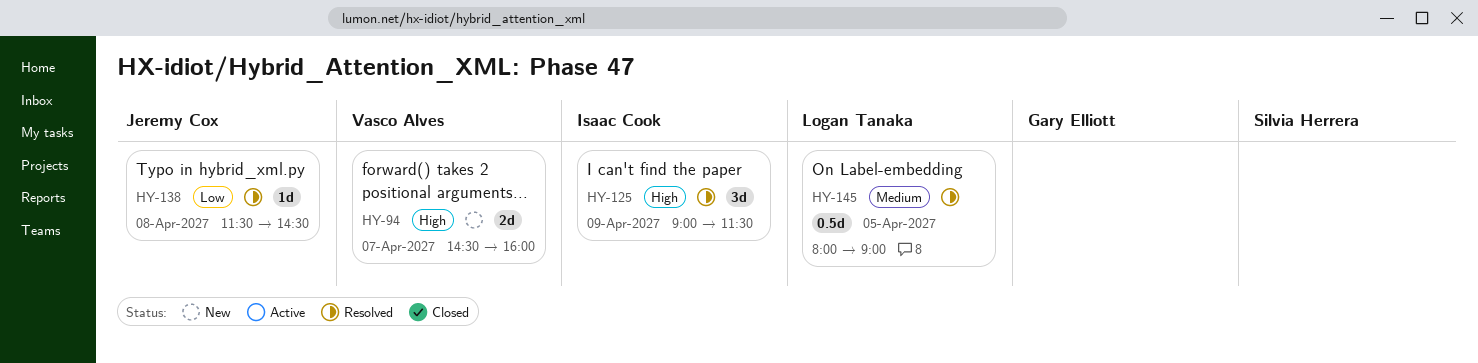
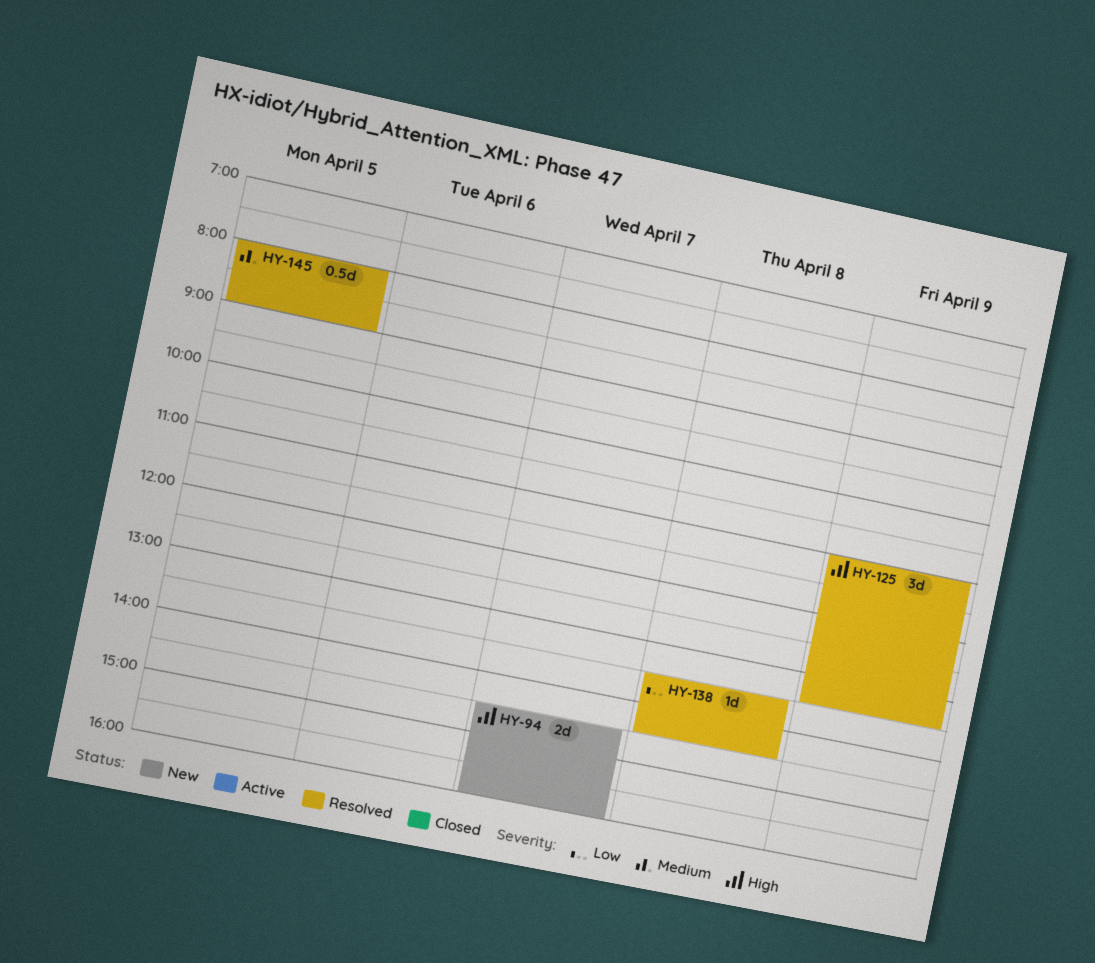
HY-125, begins: 09:00 -> 11:00
HY-125, ends: 11:30 -> 13:30
HY-138, begins: 11:30 -> 13:30

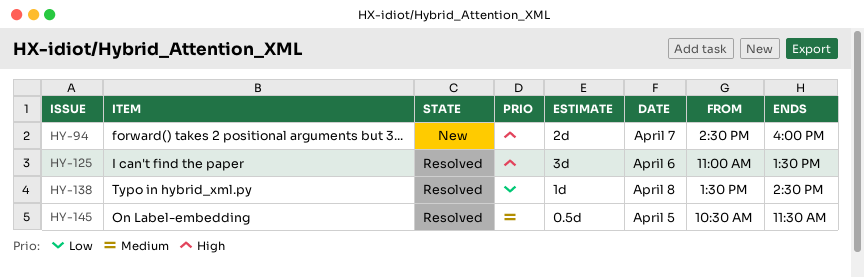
HY-125, day: Apr 9 -> Apr 6
HY-145, begins: 08:00 -> 10:30
HY-145, ends: 09:00 -> 11:30

